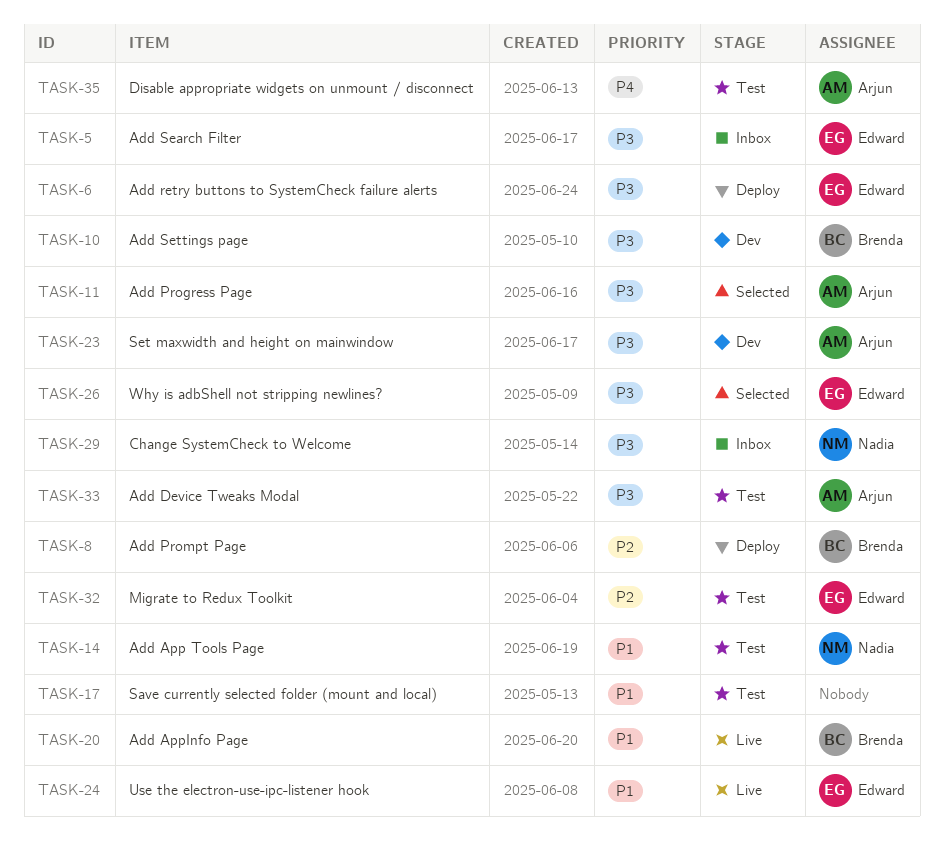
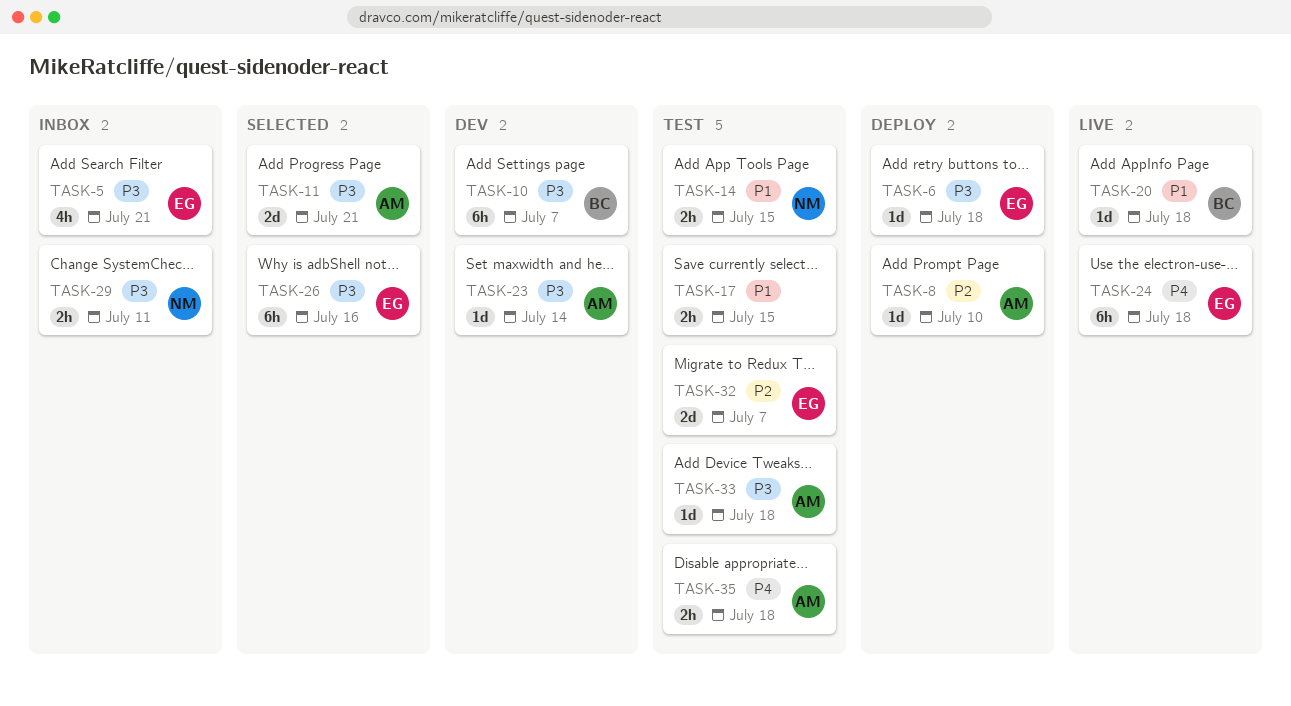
TASK-8, owner: Brenda -> Arjun
TASK-24, priority: P1 -> P4

